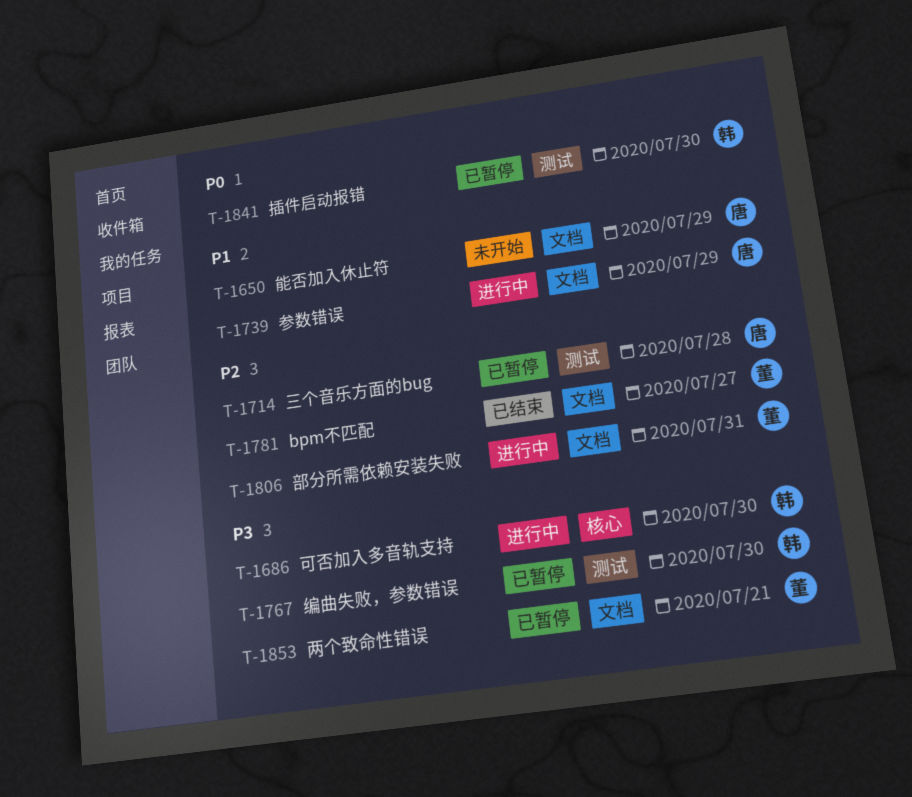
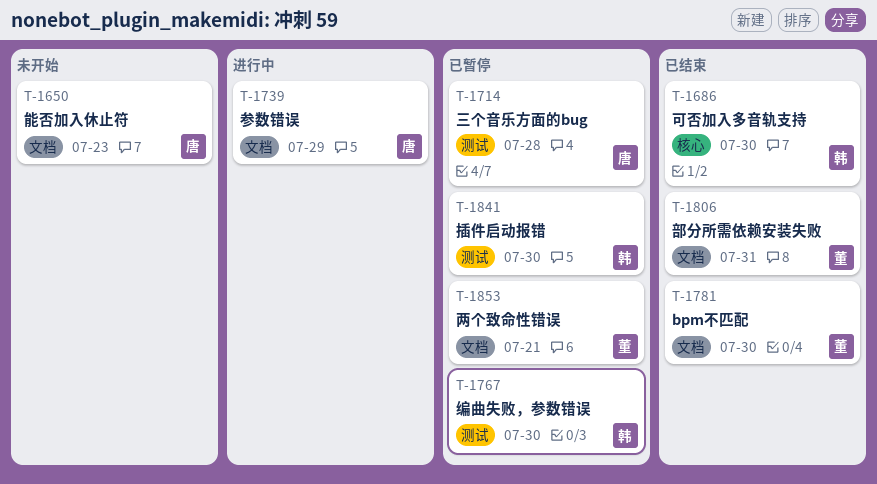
T-1650, due: Jul 29 -> Jul 23
T-1686, status: 进行中 -> 已结束
T-1781, due: Jul 27 -> Jul 30
T-1806, status: 进行中 -> 已结束

